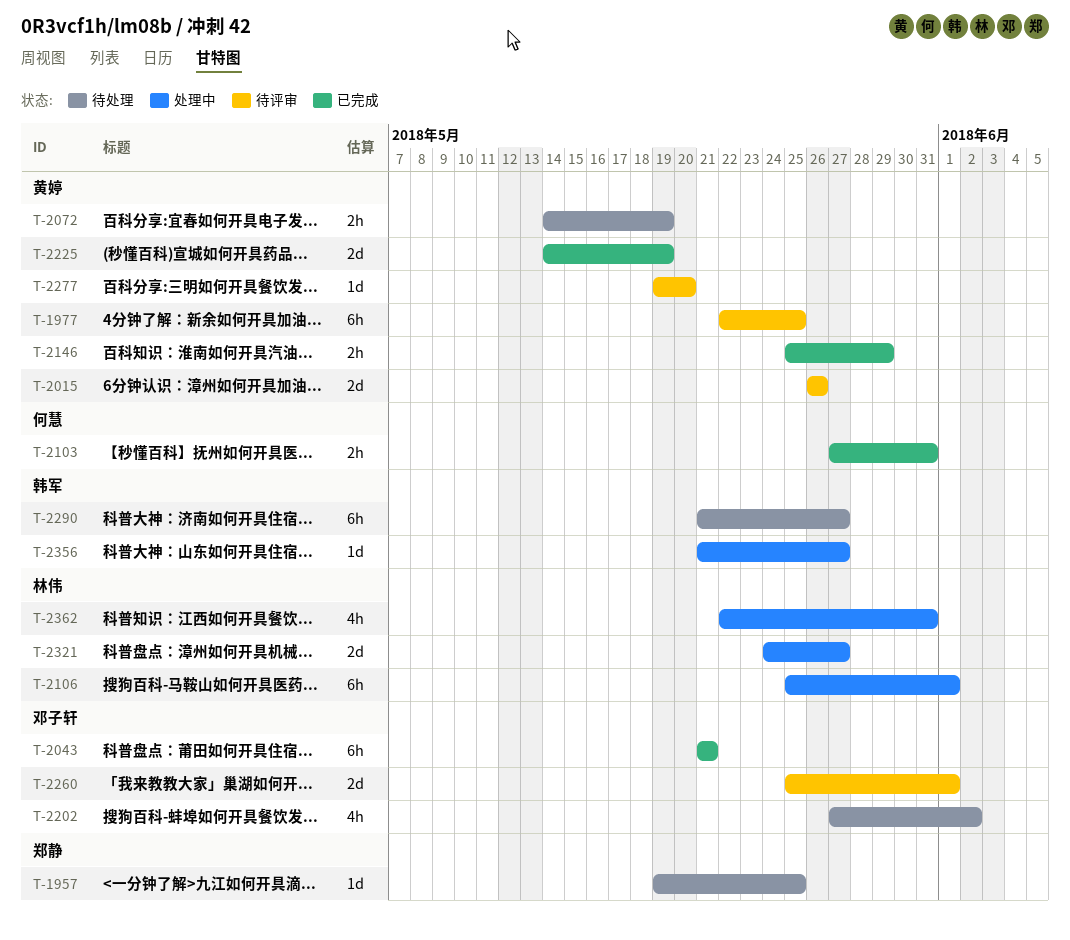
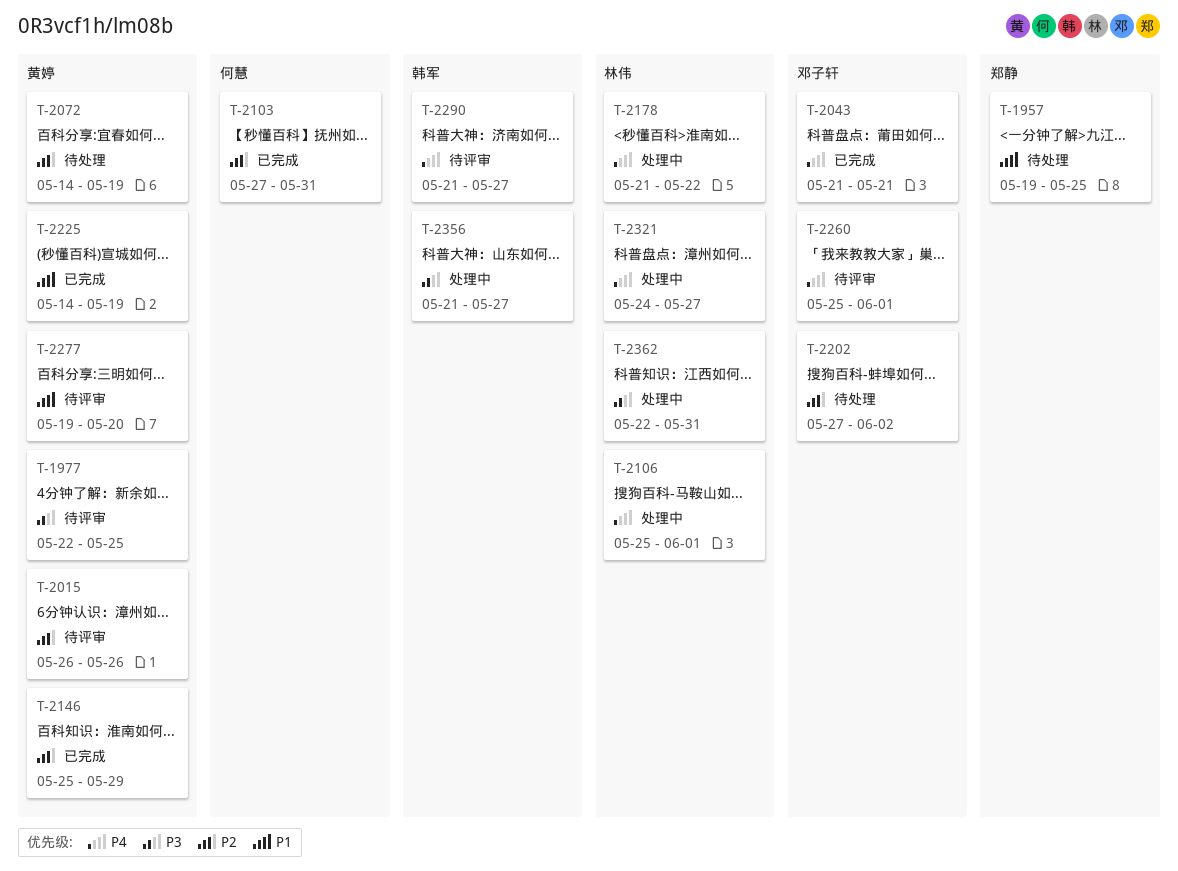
T-2178: none -> present
T-2290, status: 待处理 -> 待评审

